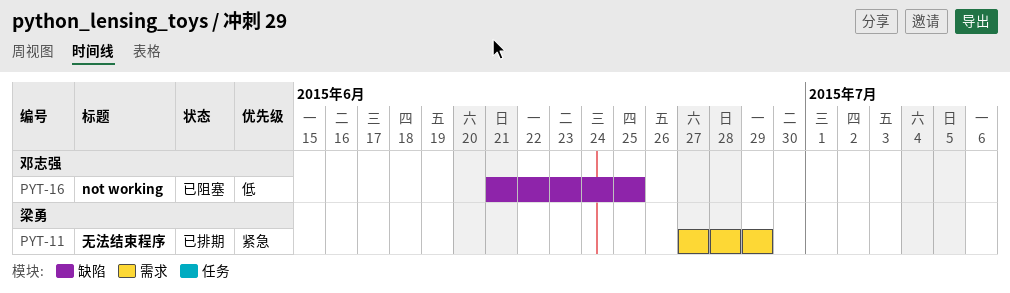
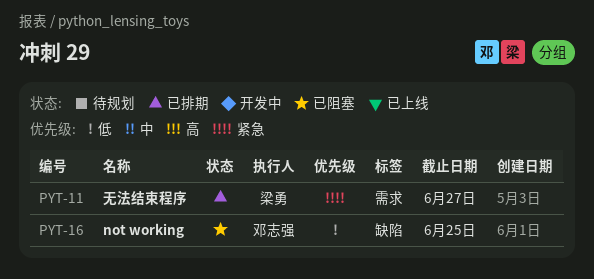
PYT-11, due: Jun 29 -> Jun 27

